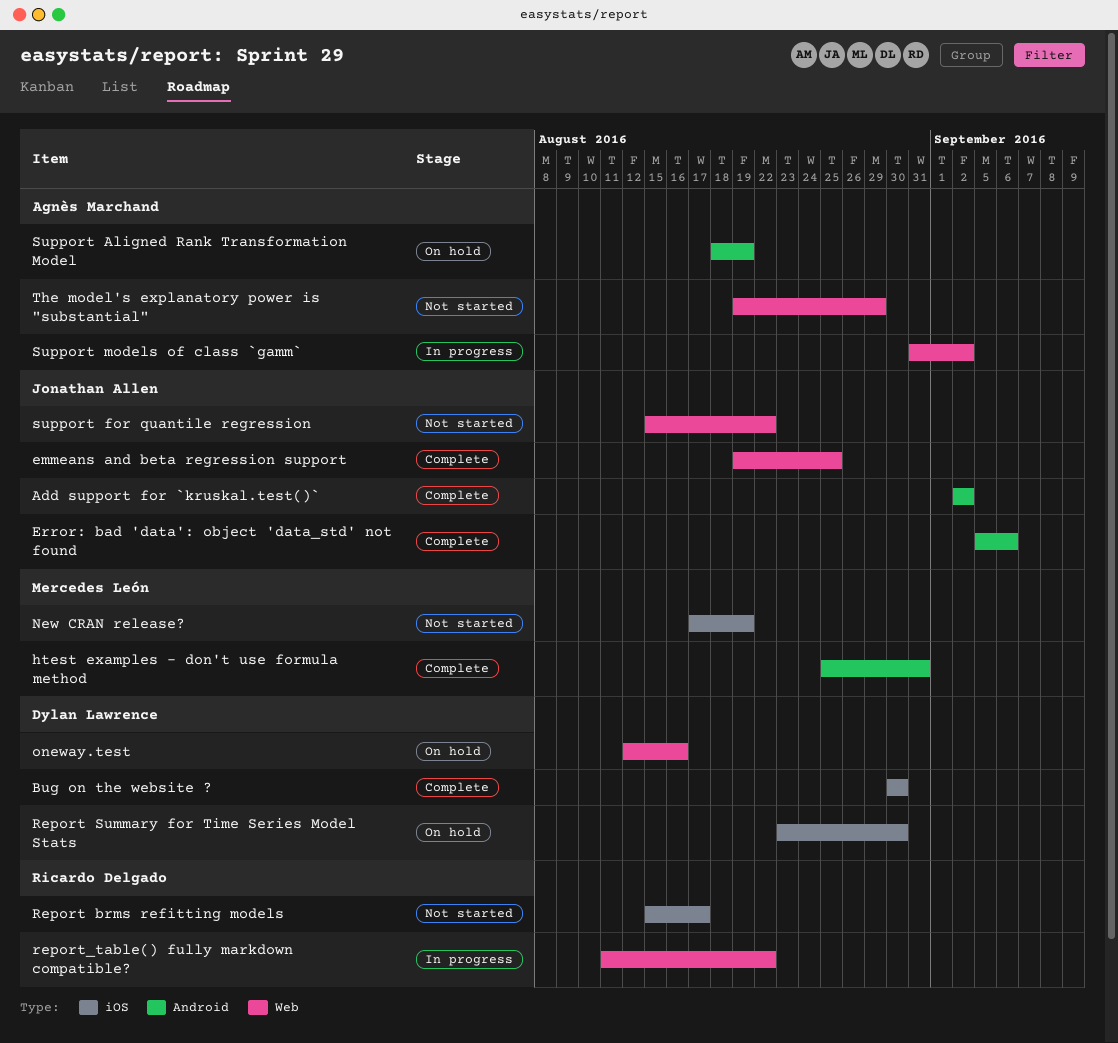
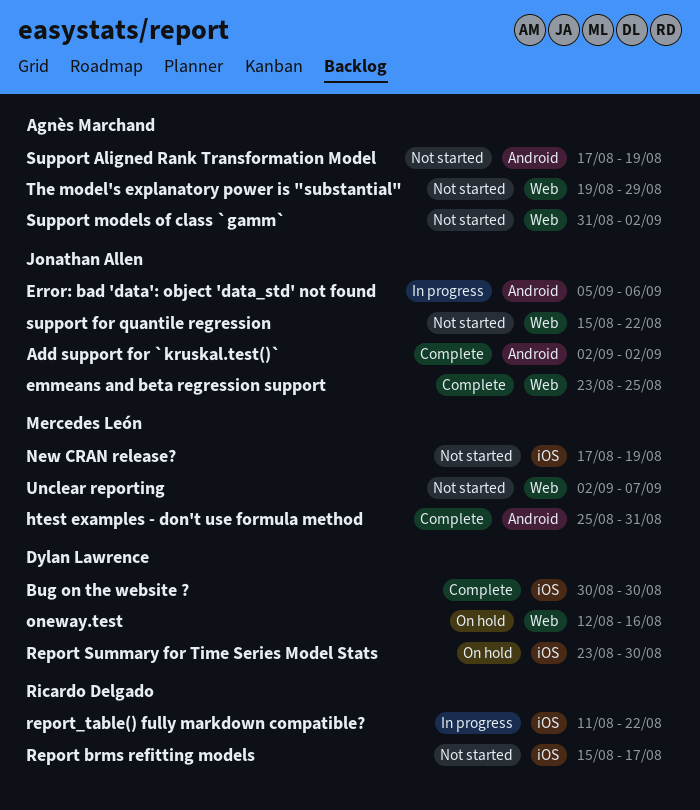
emmeans and beta regression support, start: Aug 19 -> Aug 23
Error: bad 'data': object 'data_std' not found, status: Complete -> In progress
report_table() fully markdown compatible?, label: Web -> iOS
Support Aligned Rank Transformation Model, status: On hold -> Not started
Support Aligned Rank Transformation Model, start: Aug 18 -> Aug 17
Support models of class `gamm`, status: In progress -> Not started
Unclear reporting: none -> present

